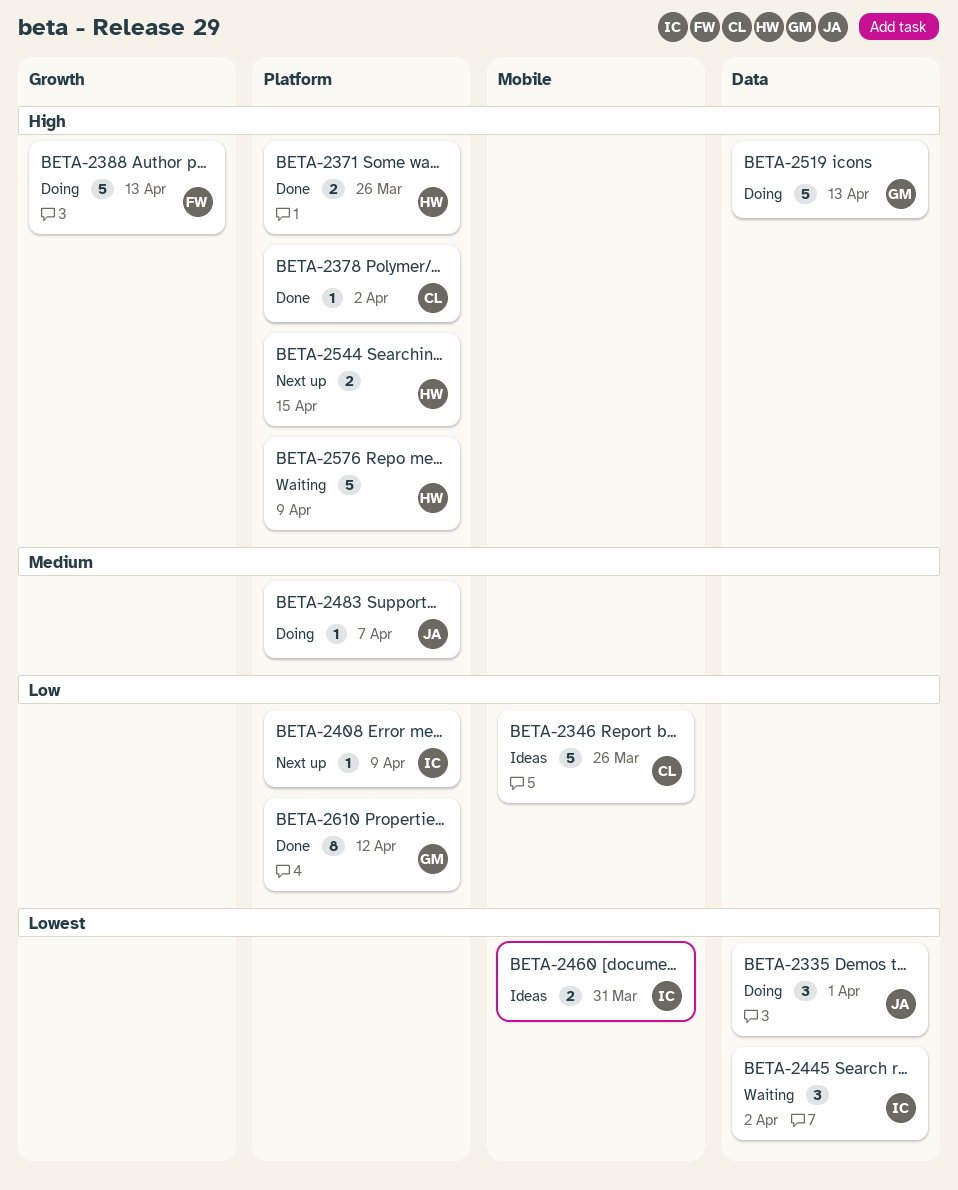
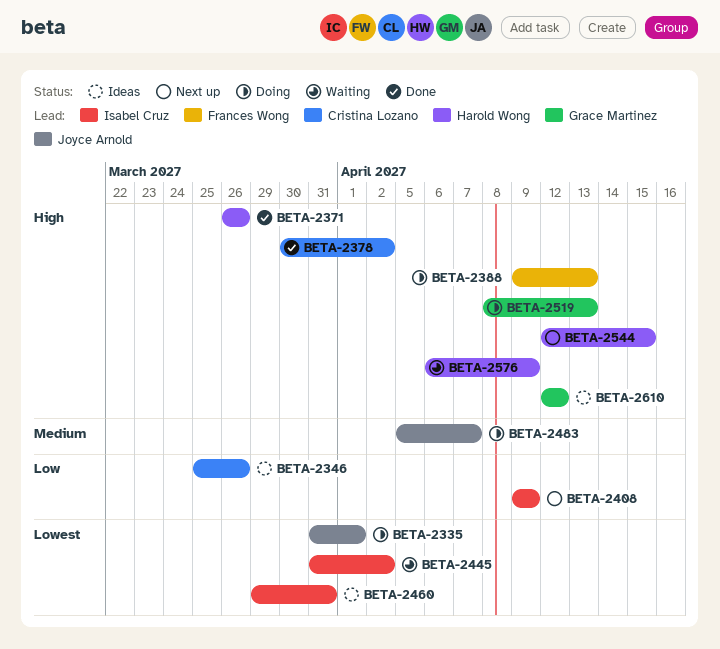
BETA-2610, status: Done -> Ideas
BETA-2610, priority: Low -> High

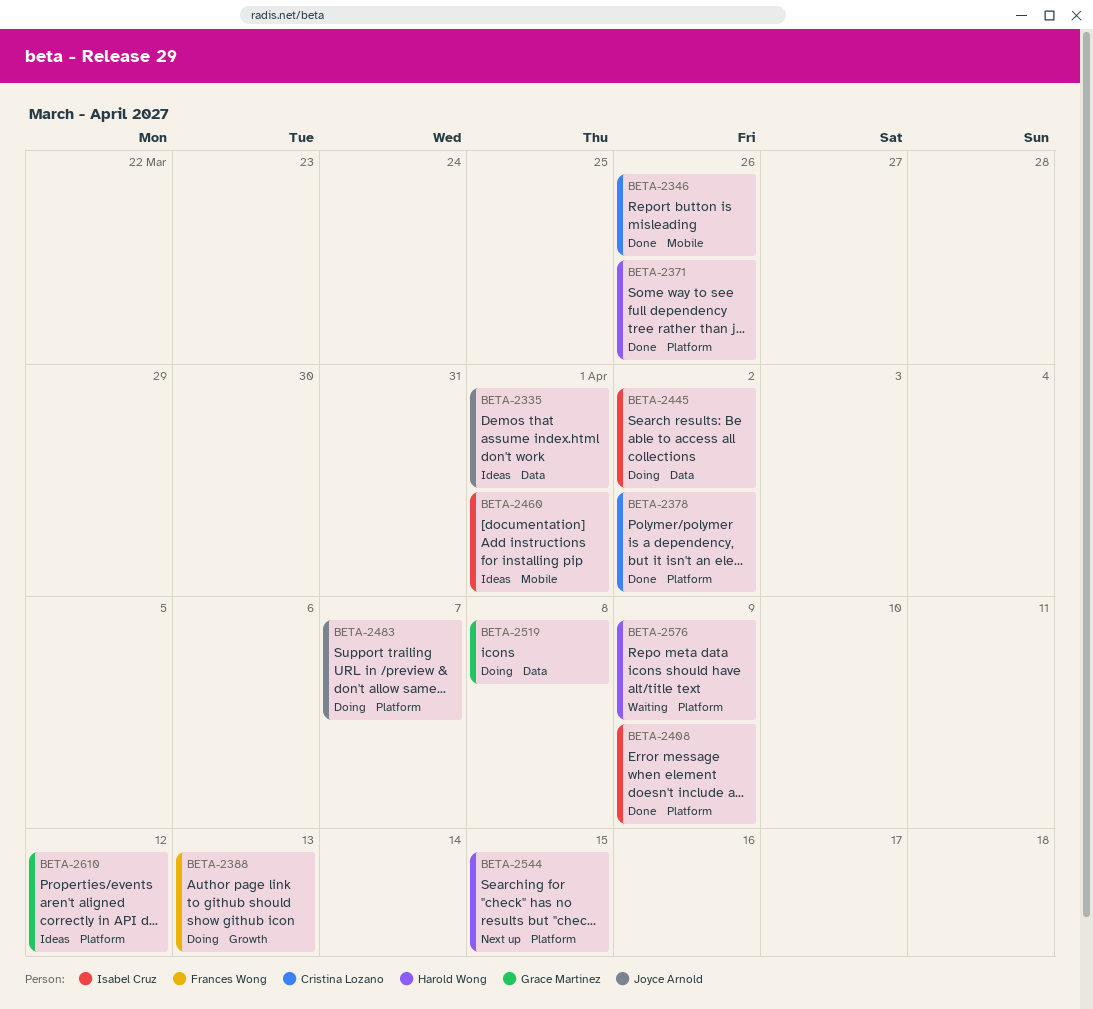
BETA-2335, status: Doing -> Ideas
BETA-2346, status: Ideas -> Done
BETA-2408, status: Next up -> Done
BETA-2445, status: Waiting -> Doing
BETA-2460, due: Mar 31 -> Apr 1
BETA-2519, due: Apr 13 -> Apr 8

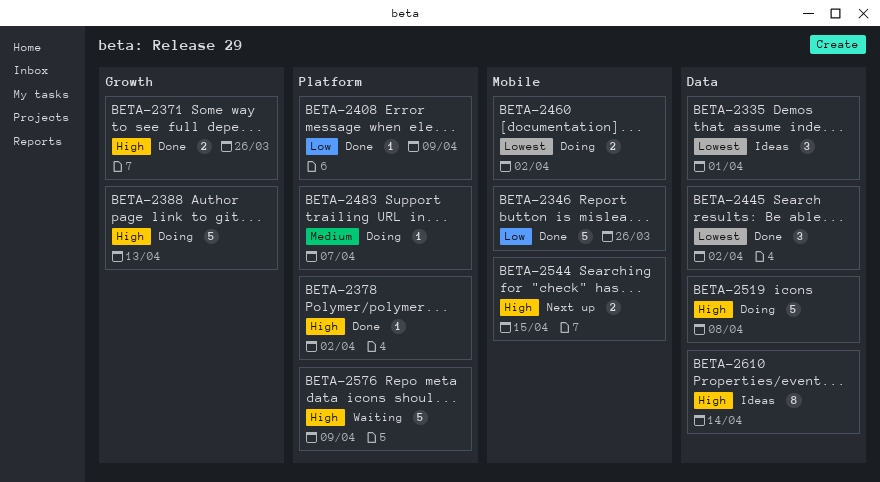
BETA-2371, label: Platform -> Growth
BETA-2445, status: Doing -> Done
BETA-2460, status: Ideas -> Doing
BETA-2460, due: Apr 1 -> Apr 2
BETA-2544, label: Platform -> Mobile
BETA-2610, label: Platform -> Data
BETA-2610, due: Apr 12 -> Apr 14

